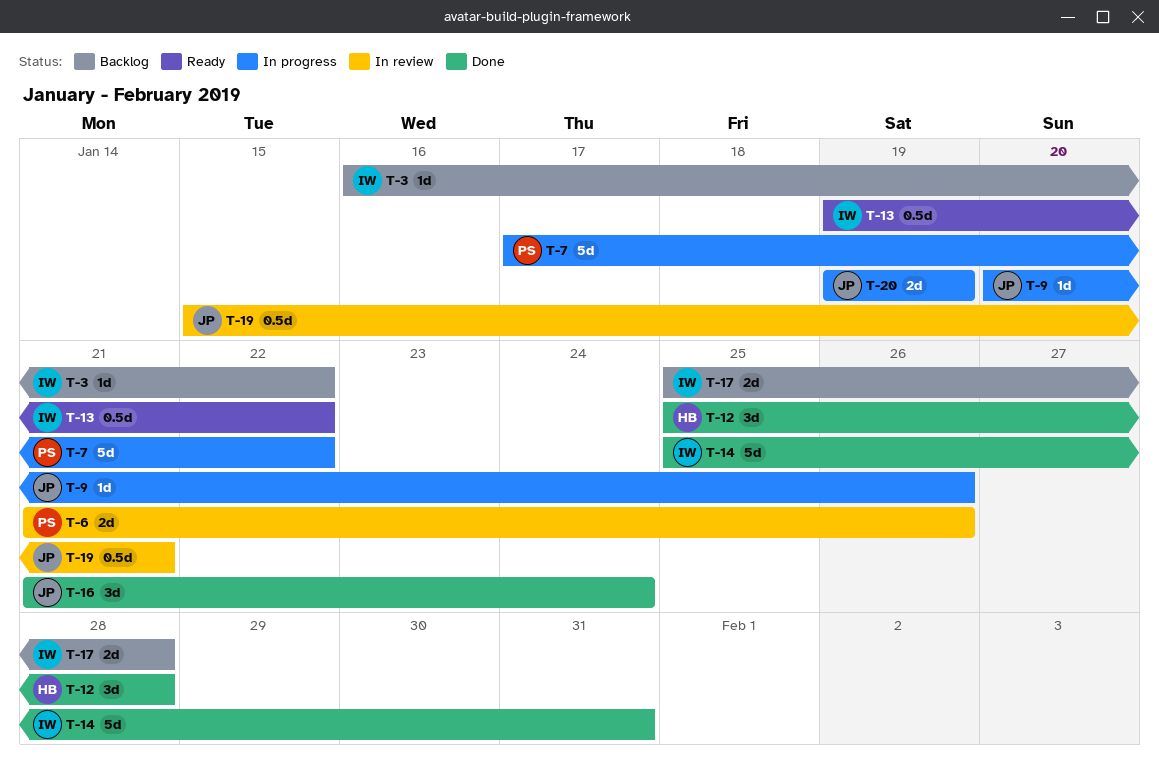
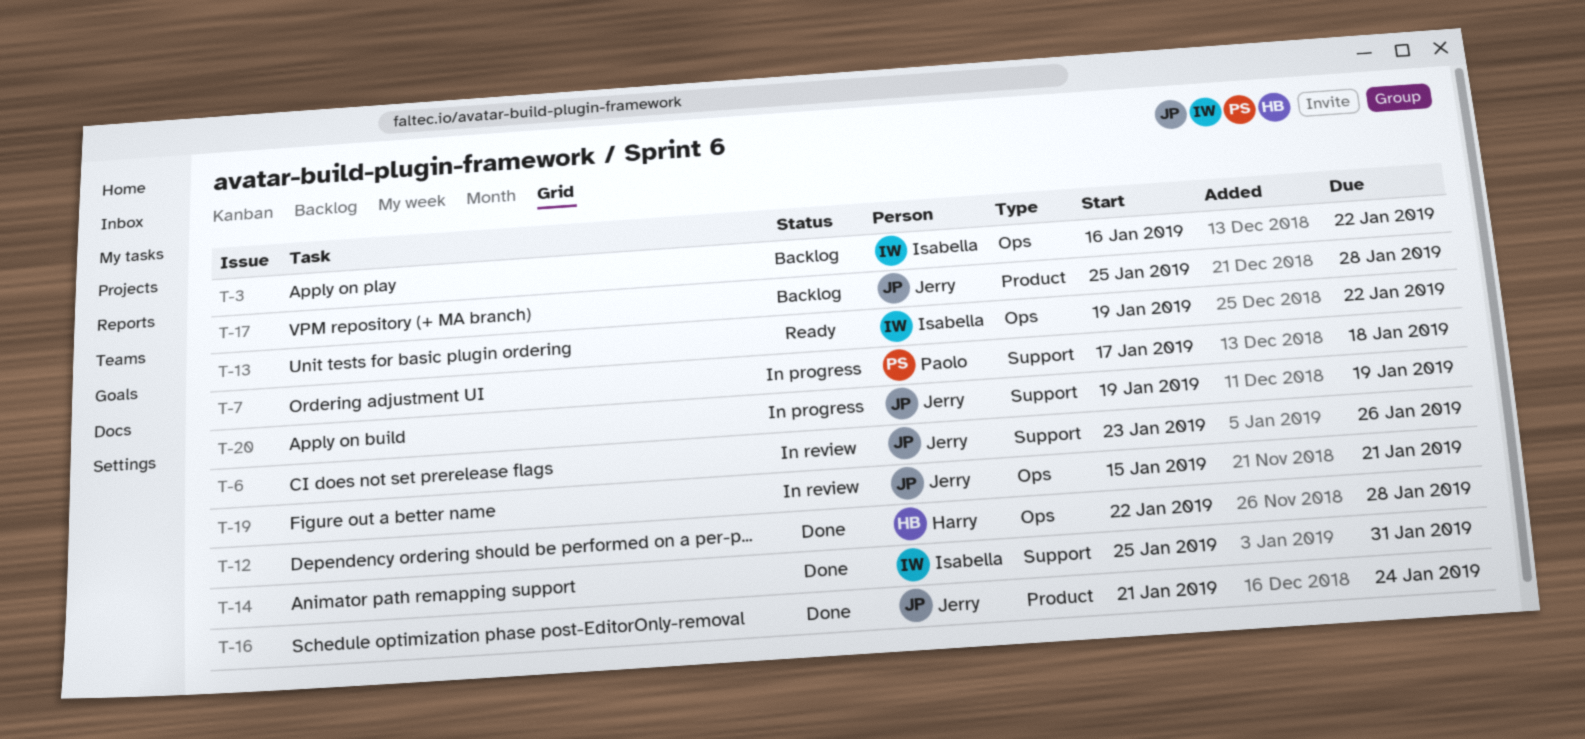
T-6, owner: Paolo -> Jerry
T-6, start: Jan 21 -> Jan 23
T-7, due: Jan 22 -> Jan 18
T-9: present -> none
T-12, start: Jan 25 -> Jan 22
T-17, owner: Isabella -> Jerry

